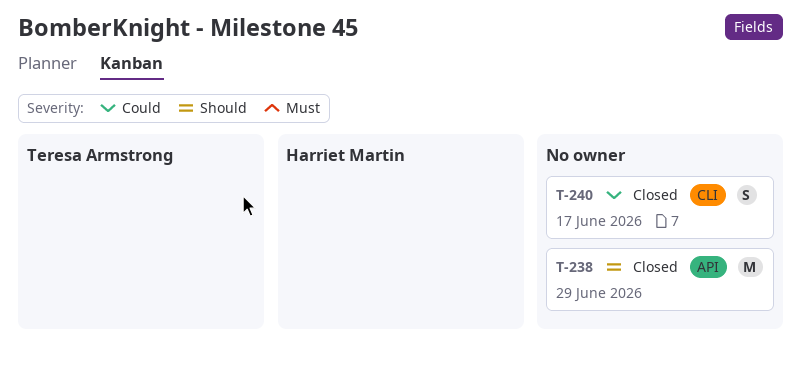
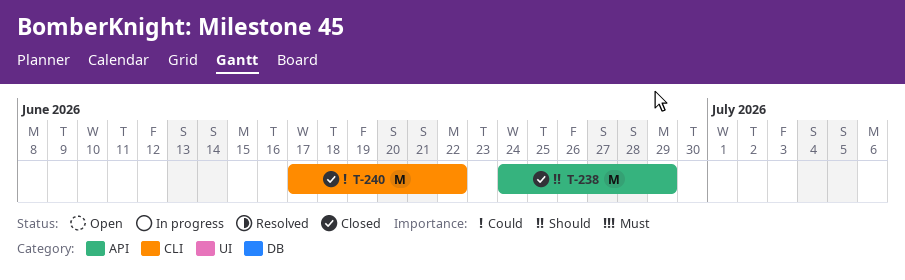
T-240, estimate: S -> M
T-240, due: Jun 17 -> Jun 22

